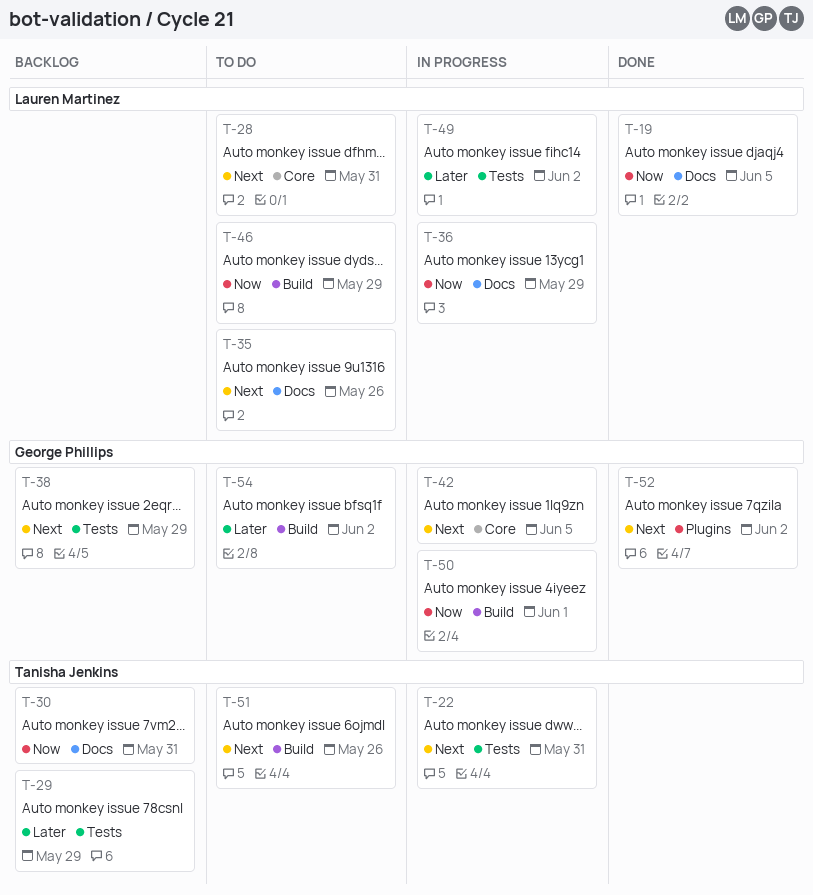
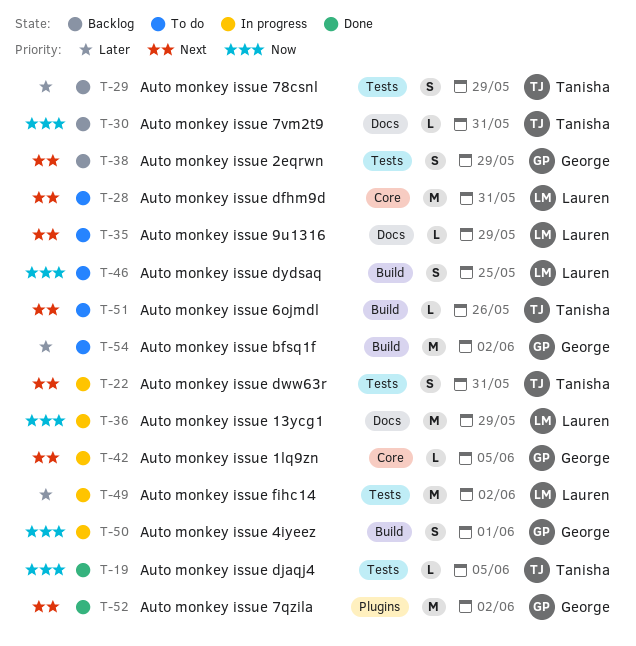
T-19, owner: Lauren Martinez -> Tanisha Jenkins
T-19, label: Docs -> Tests
T-35, due: May 26 -> May 29
T-46, due: May 29 -> May 25

